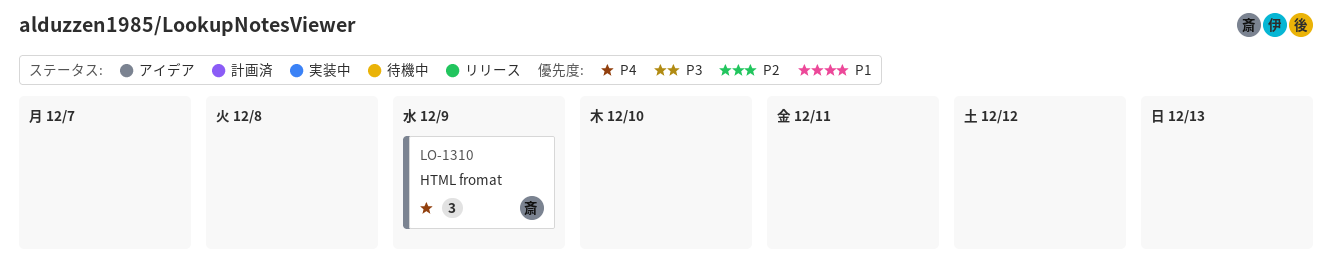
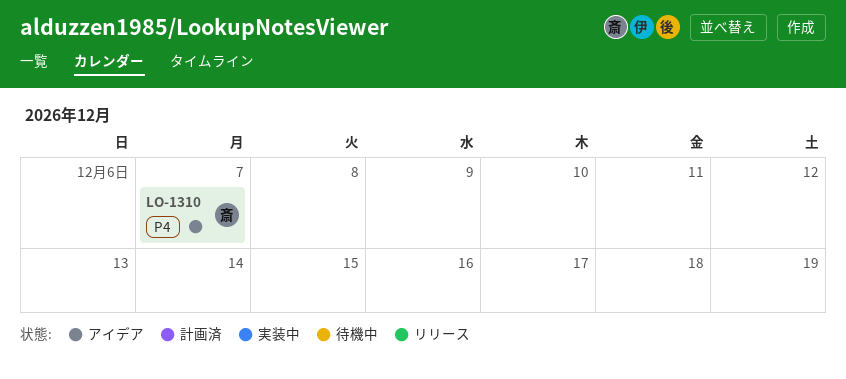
LO-1310, due: Dec 9 -> Dec 7

